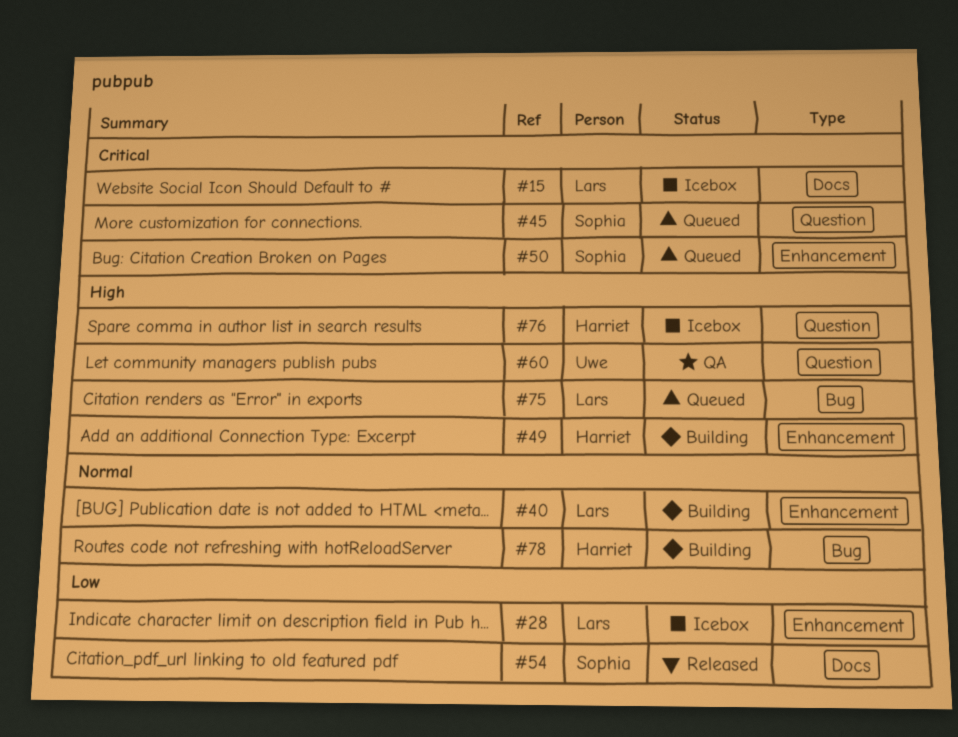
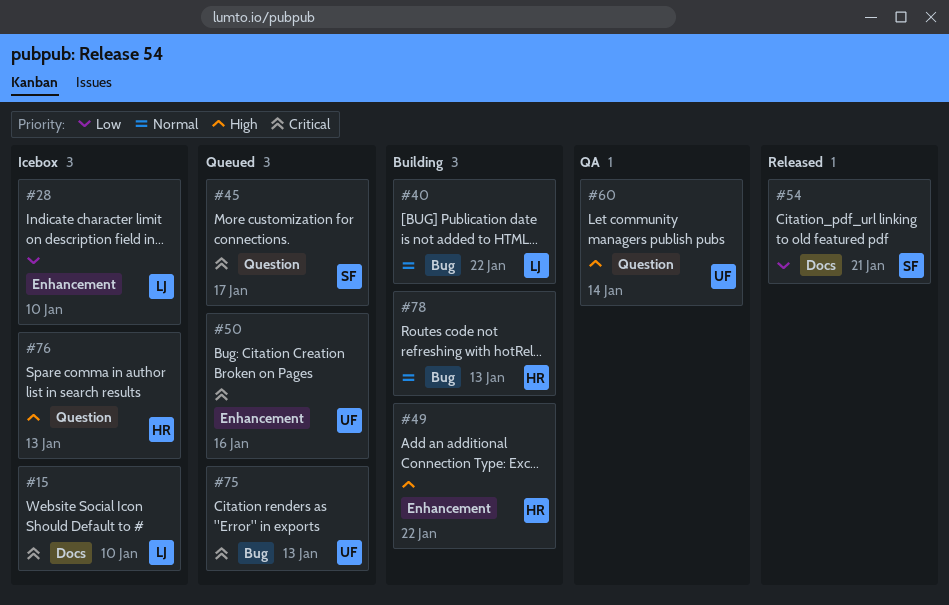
#40, label: Enhancement -> Bug
#50, owner: Sophia -> Uwe
#75, owner: Lars -> Uwe
#75, priority: High -> Critical

